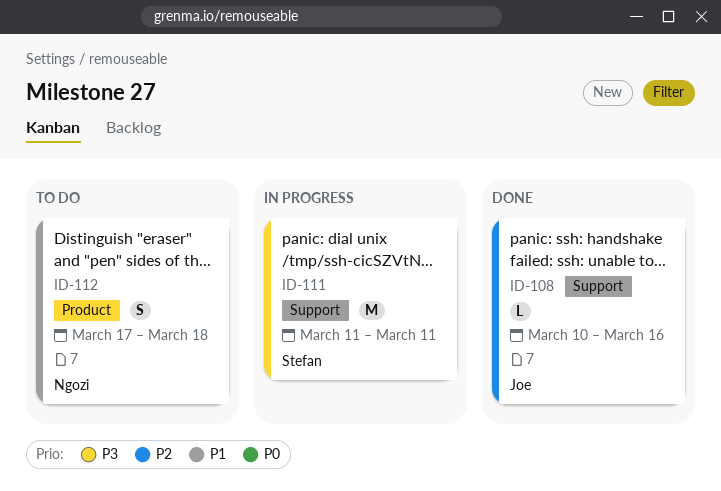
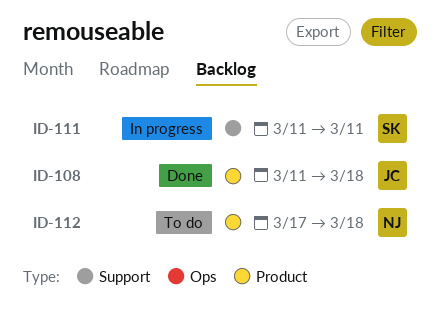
ID-108, label: Support -> Product
ID-108, start: Mar 10 -> Mar 11
ID-108, due: Mar 16 -> Mar 18

